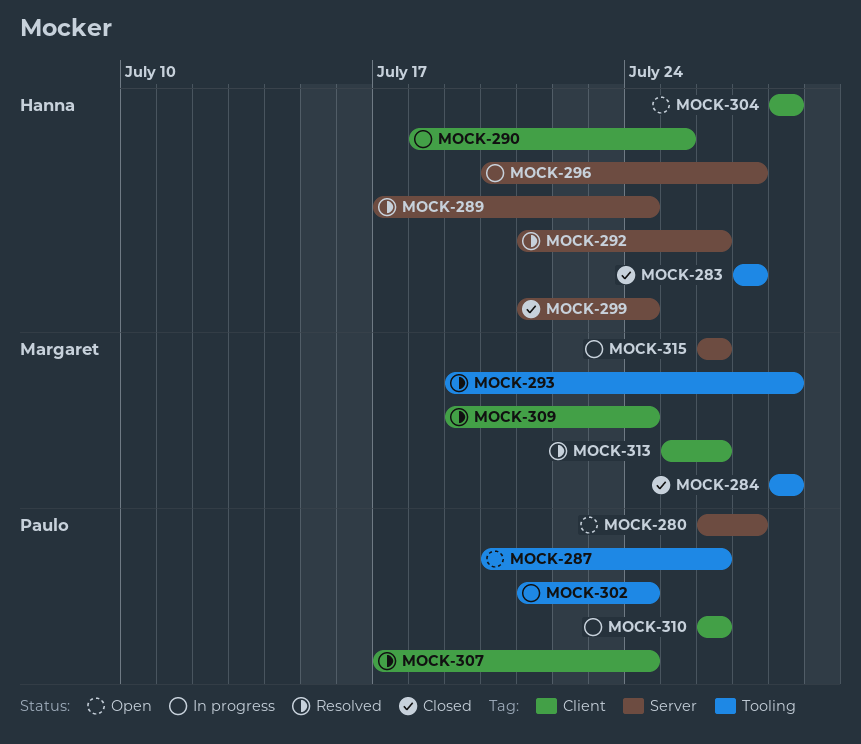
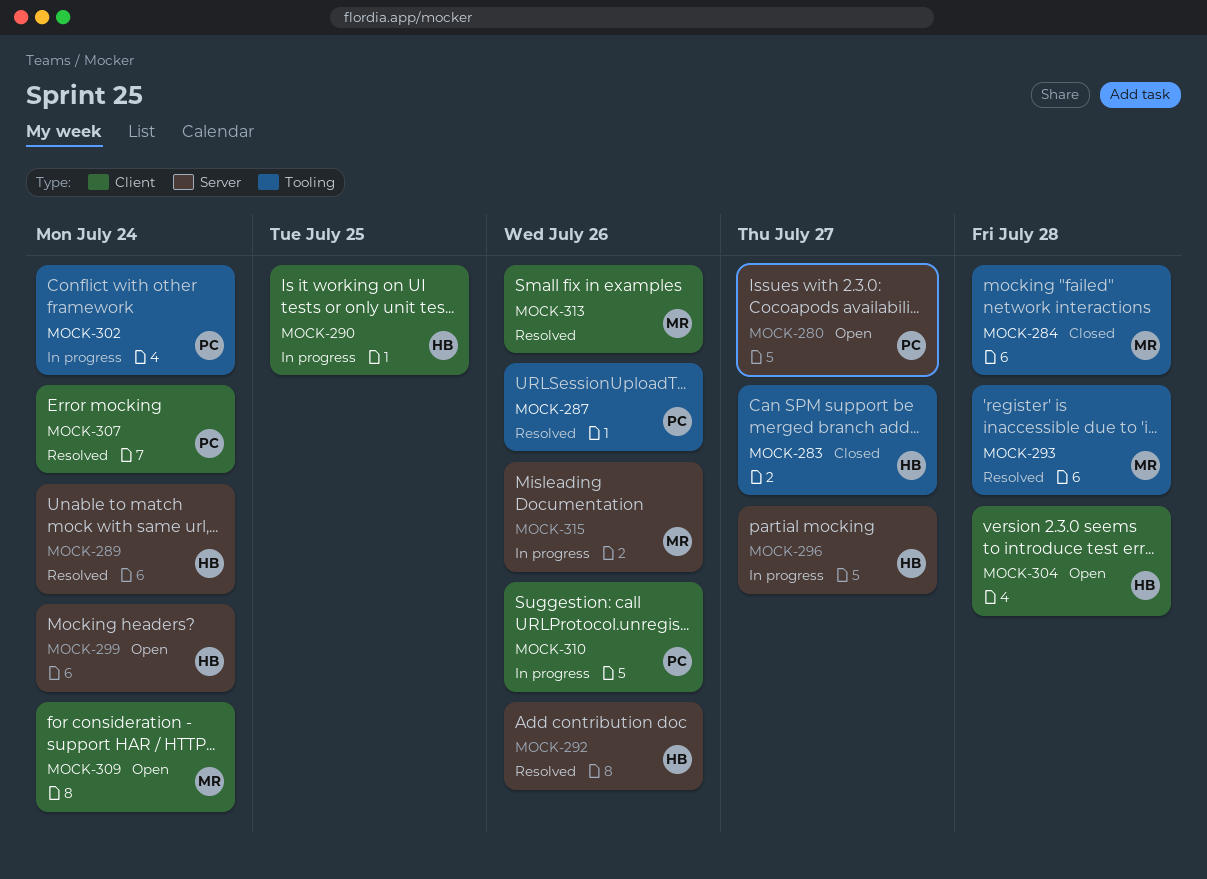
MOCK-287, status: Open -> Resolved
MOCK-299, status: Closed -> Open
MOCK-309, status: Resolved -> Open

